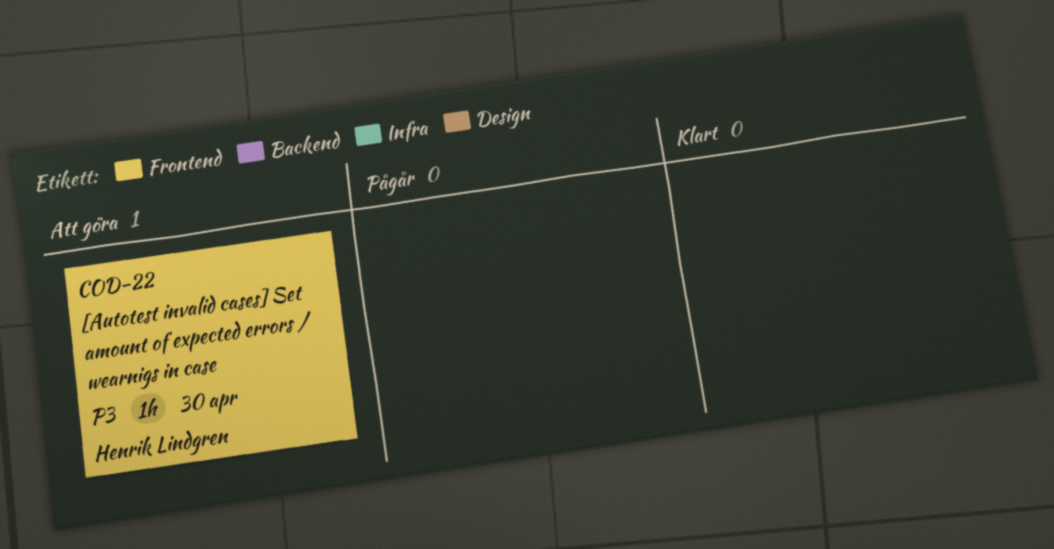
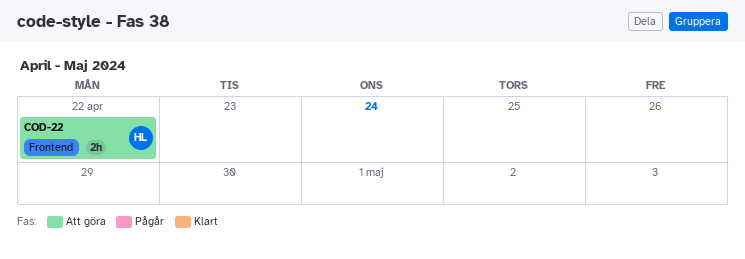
COD-22, estimate: 1h -> 2h
COD-22, due: Apr 30 -> Apr 22

